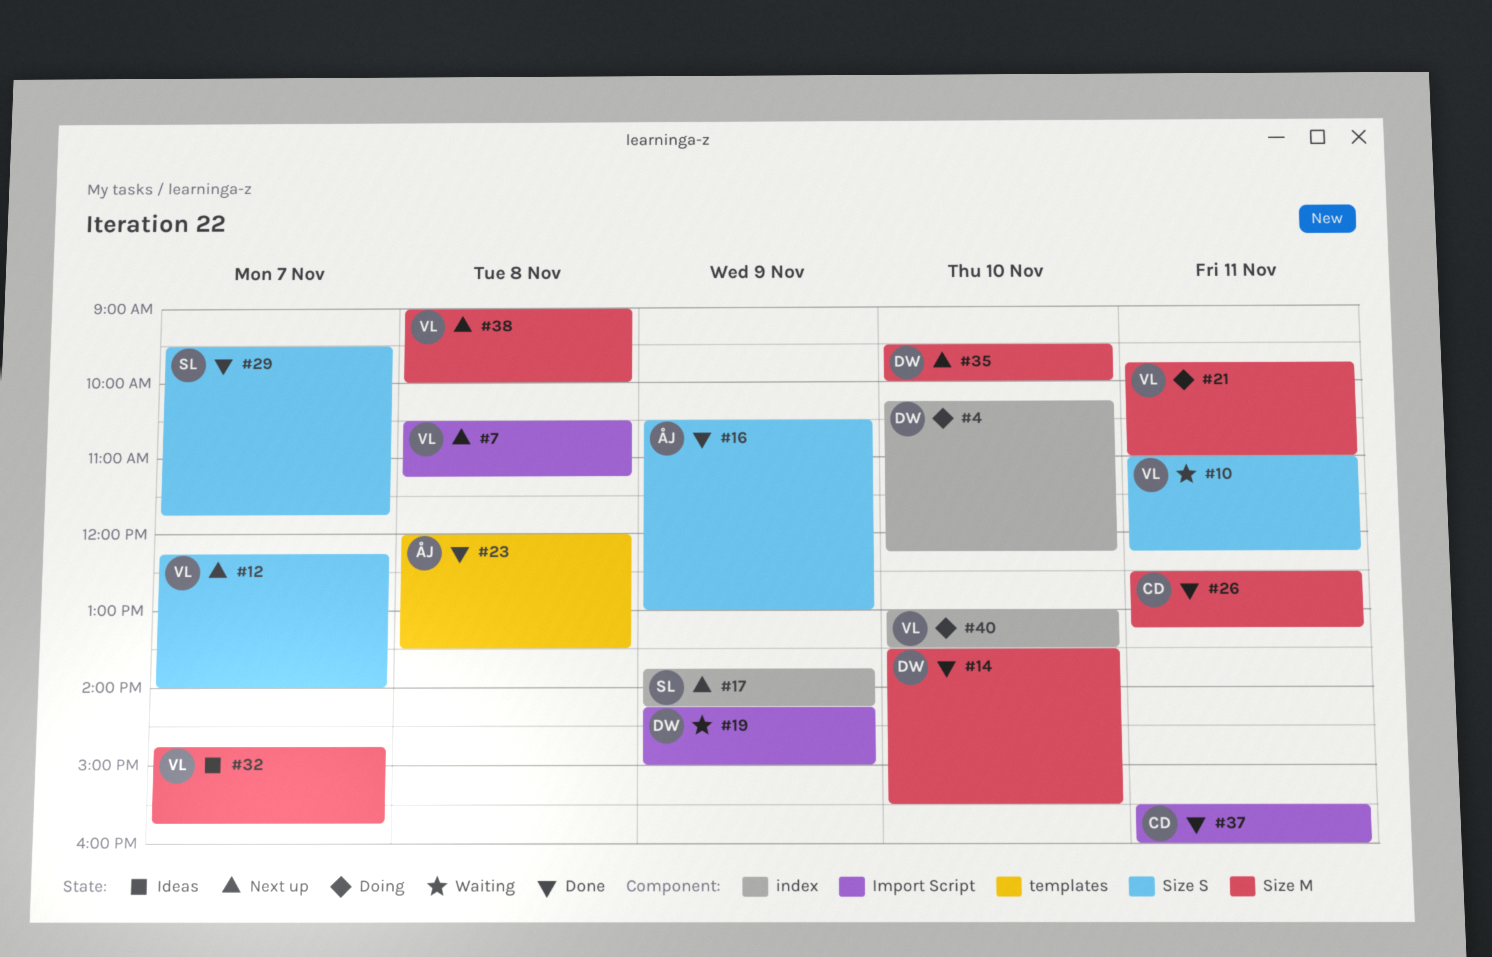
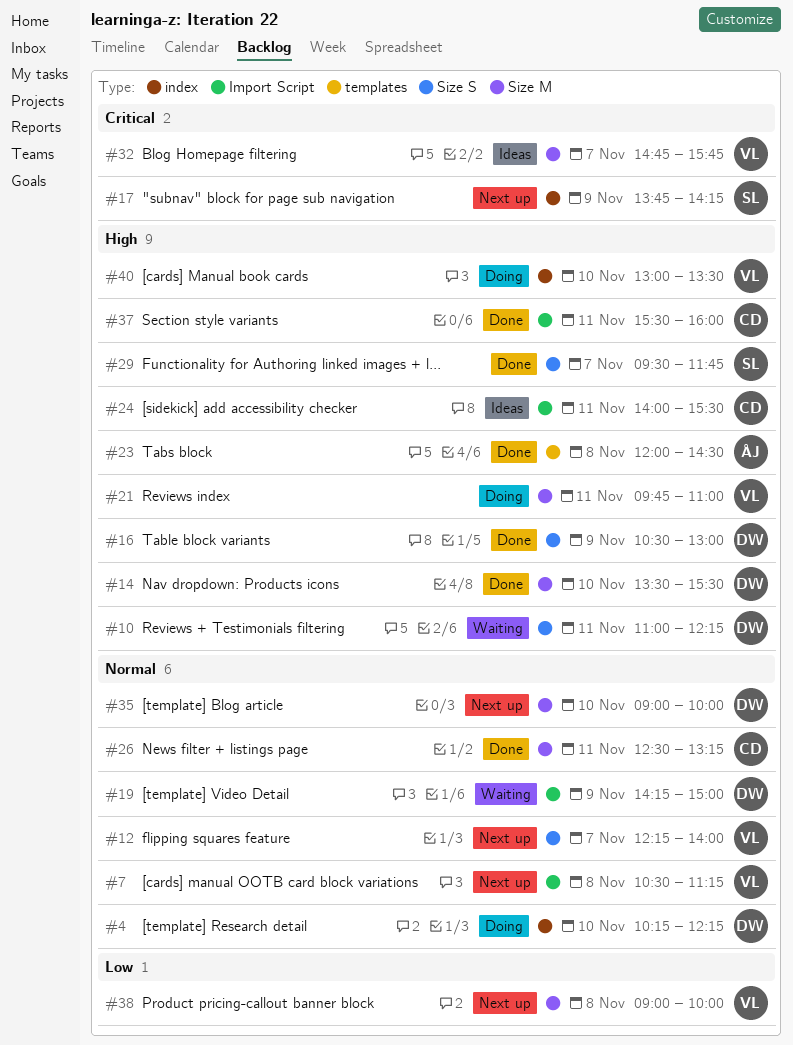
#10, owner: VL -> DW
#16, owner: ÅJ -> DW
#23, ends: 13:30 -> 14:30
#24: none -> present
#35, begins: 09:30 -> 09:00

